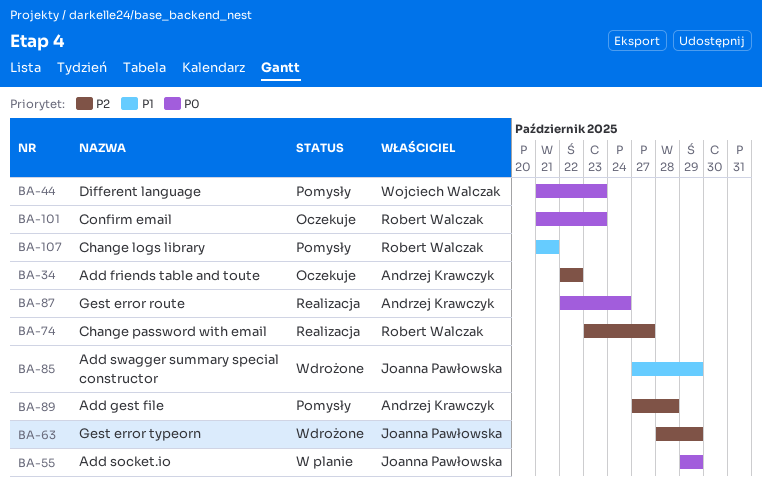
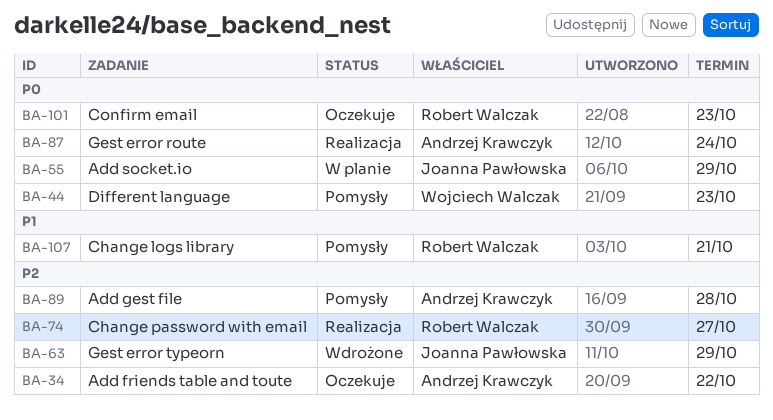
BA-85: present -> none

